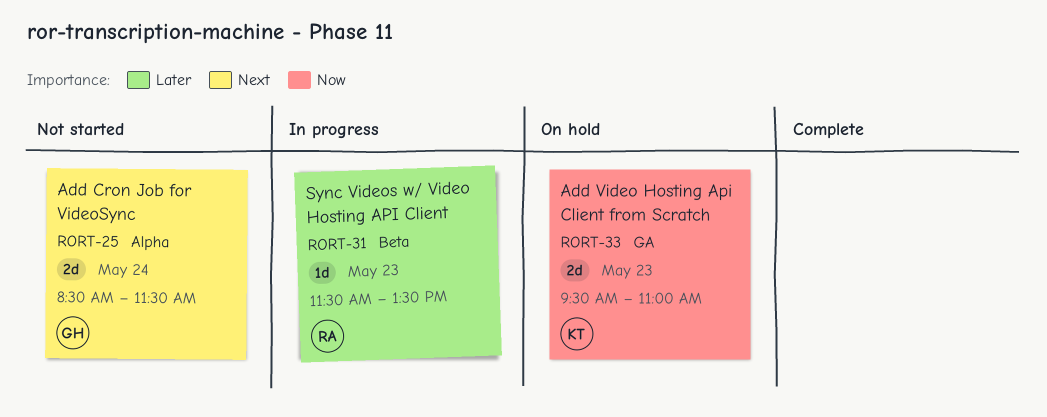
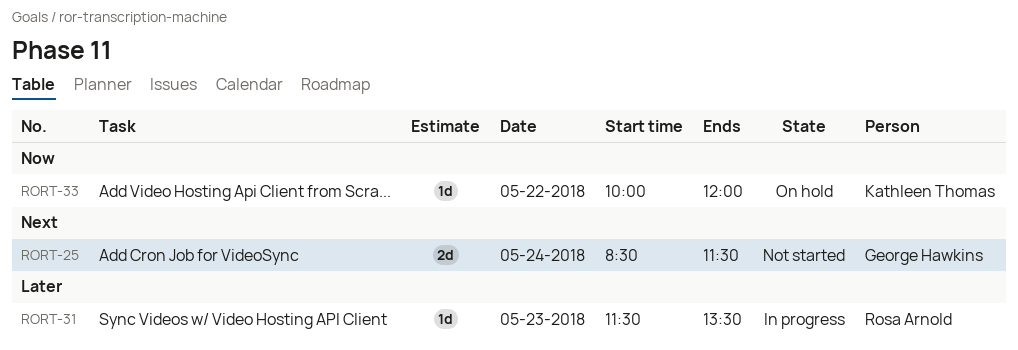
RORT-33, estimate: 2d -> 1d
RORT-33, day: May 23 -> May 22
RORT-33, begins: 09:30 -> 10:00
RORT-33, ends: 11:00 -> 12:00

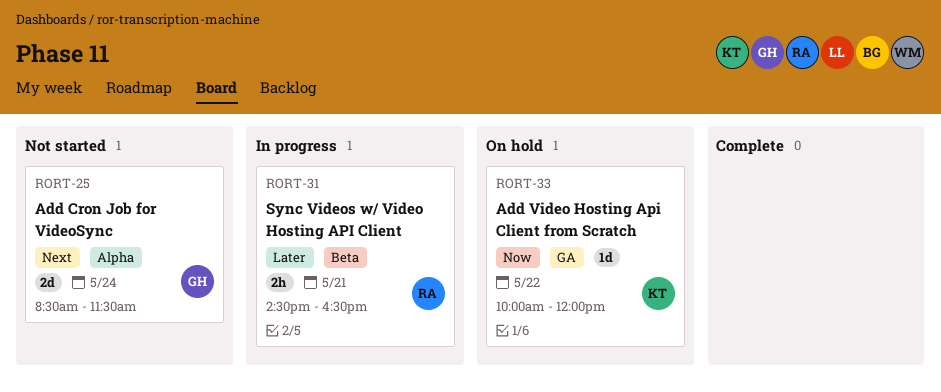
RORT-31, estimate: 1d -> 2h
RORT-31, day: May 23 -> May 21
RORT-31, begins: 11:30 -> 14:30
RORT-31, ends: 13:30 -> 16:30

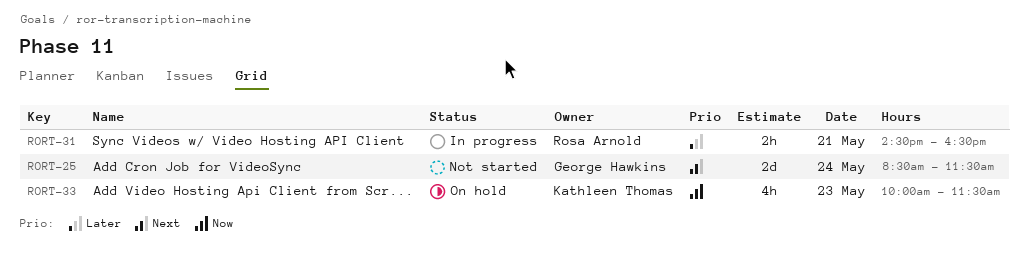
RORT-33, estimate: 1d -> 4h
RORT-33, day: May 22 -> May 23
RORT-33, ends: 12:00 -> 11:30

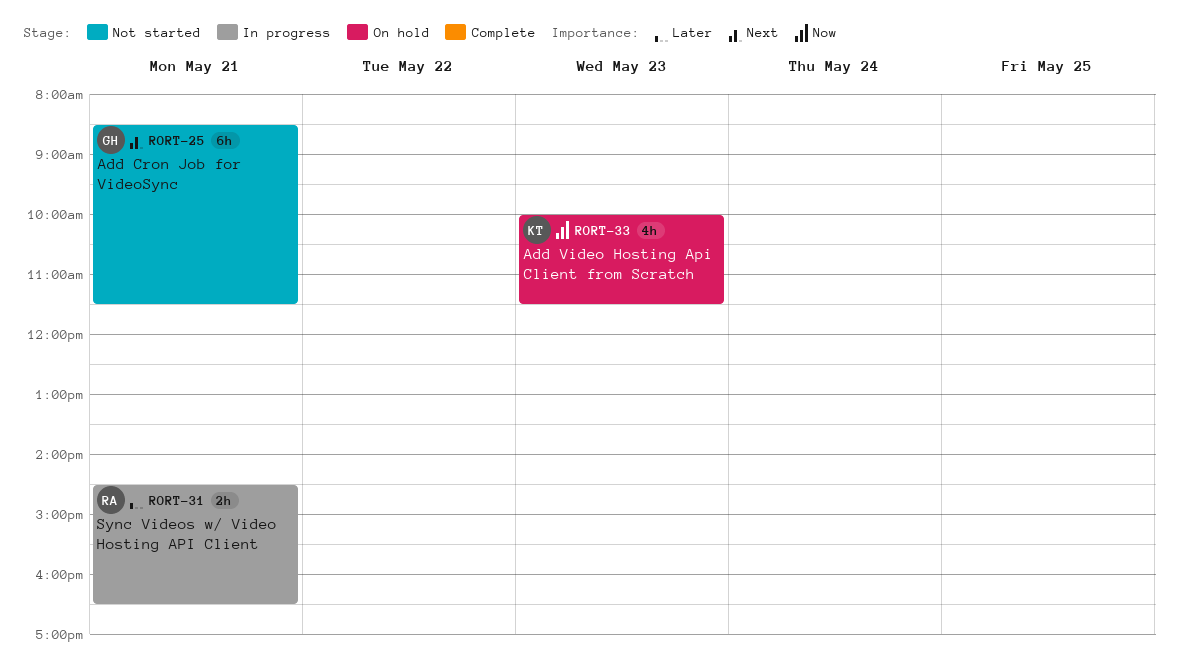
RORT-25, estimate: 2d -> 6h
RORT-25, day: May 24 -> May 21

